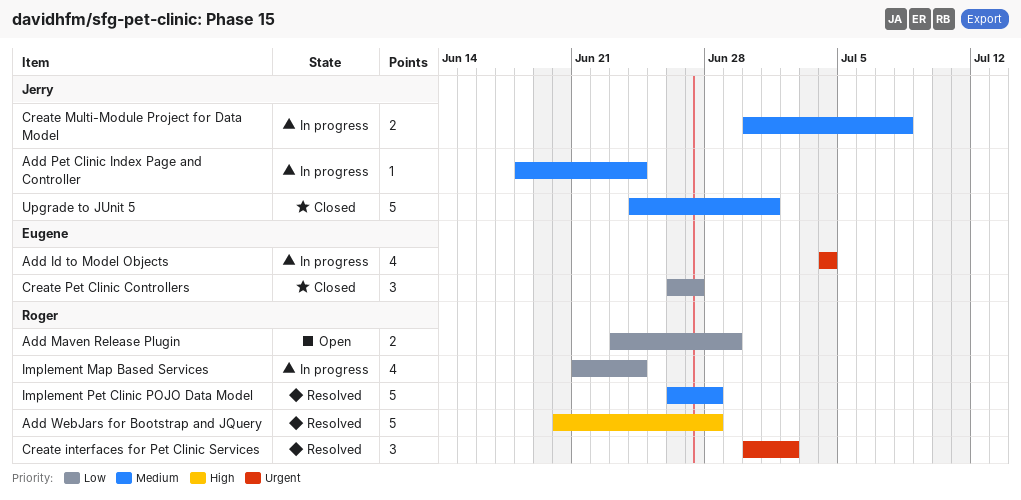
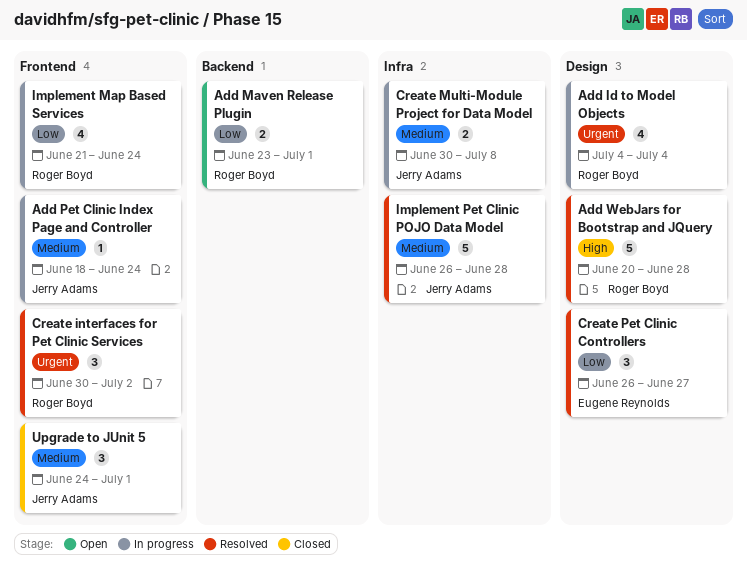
Add Id to Model Objects, owner: Eugene Reynolds -> Roger Boyd
Add Maven Release Plugin, due: Jun 29 -> Jul 1
Create Pet Clinic Controllers, status: Closed -> Resolved
Implement Pet Clinic POJO Data Model, owner: Roger Boyd -> Jerry Adams
Upgrade to JUnit 5, estimate: 5 -> 3

